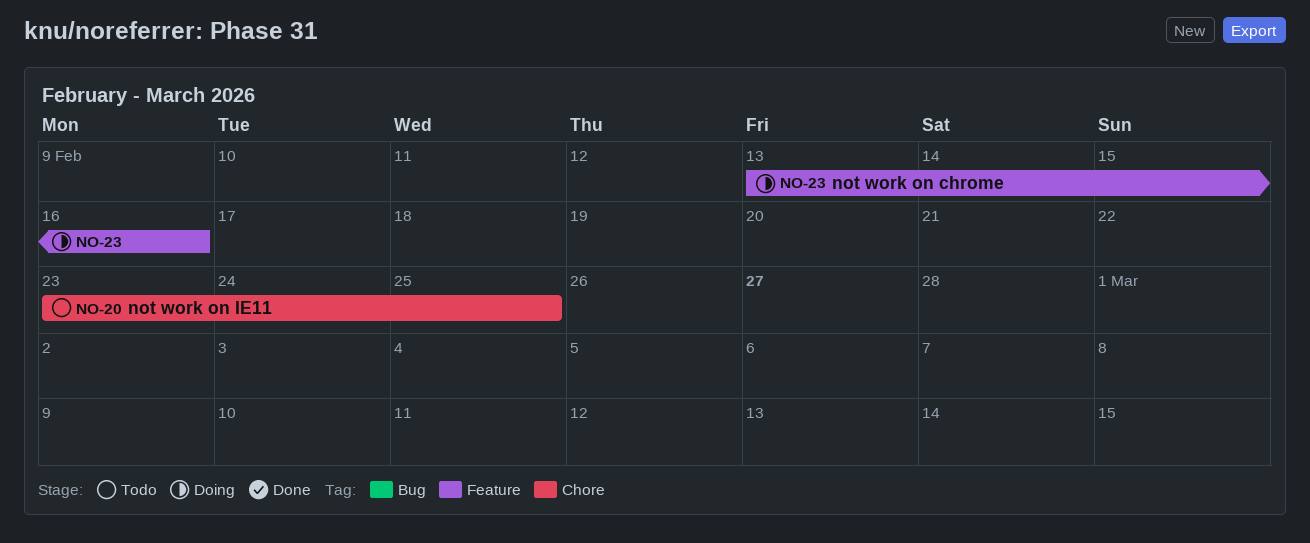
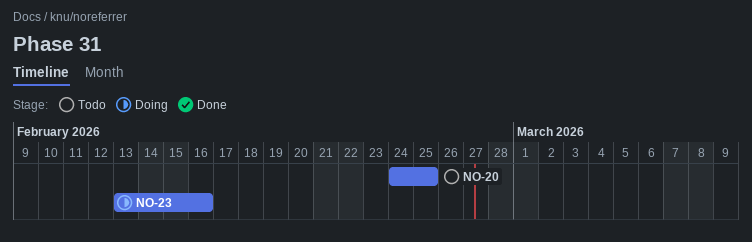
NO-20, start: Feb 23 -> Feb 24

